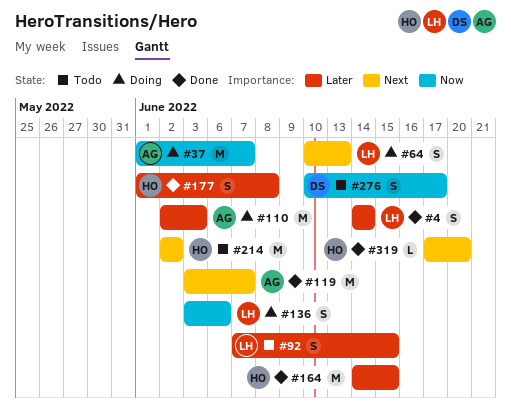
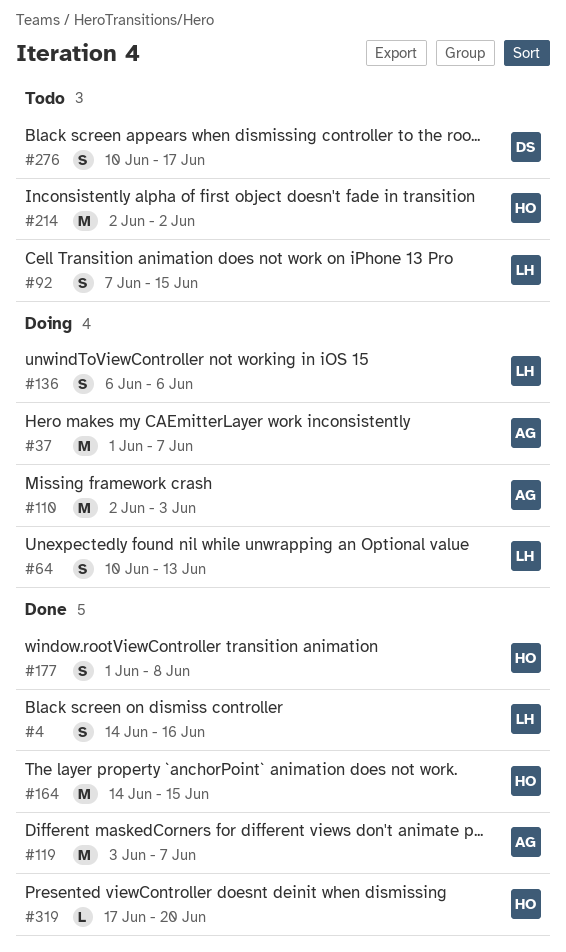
#4, due: Jun 14 -> Jun 16
#136, start: Jun 3 -> Jun 6

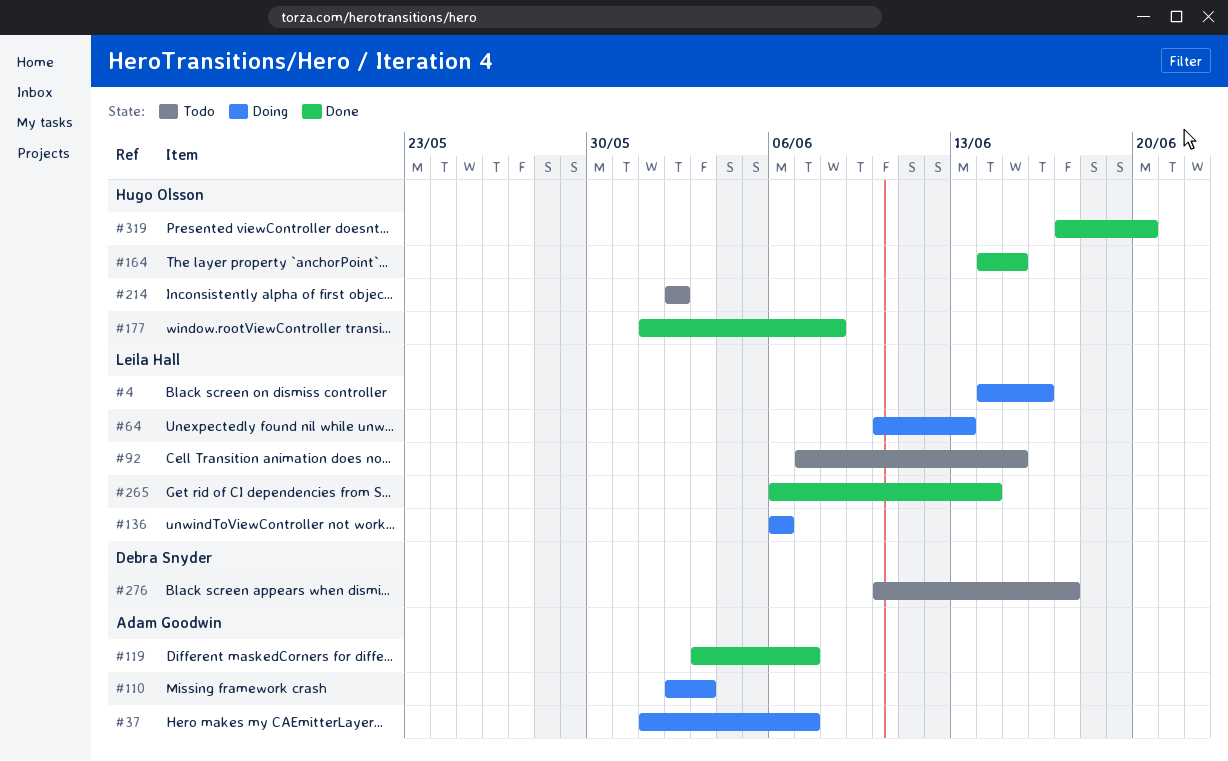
#4, status: Done -> Doing
#265: none -> present

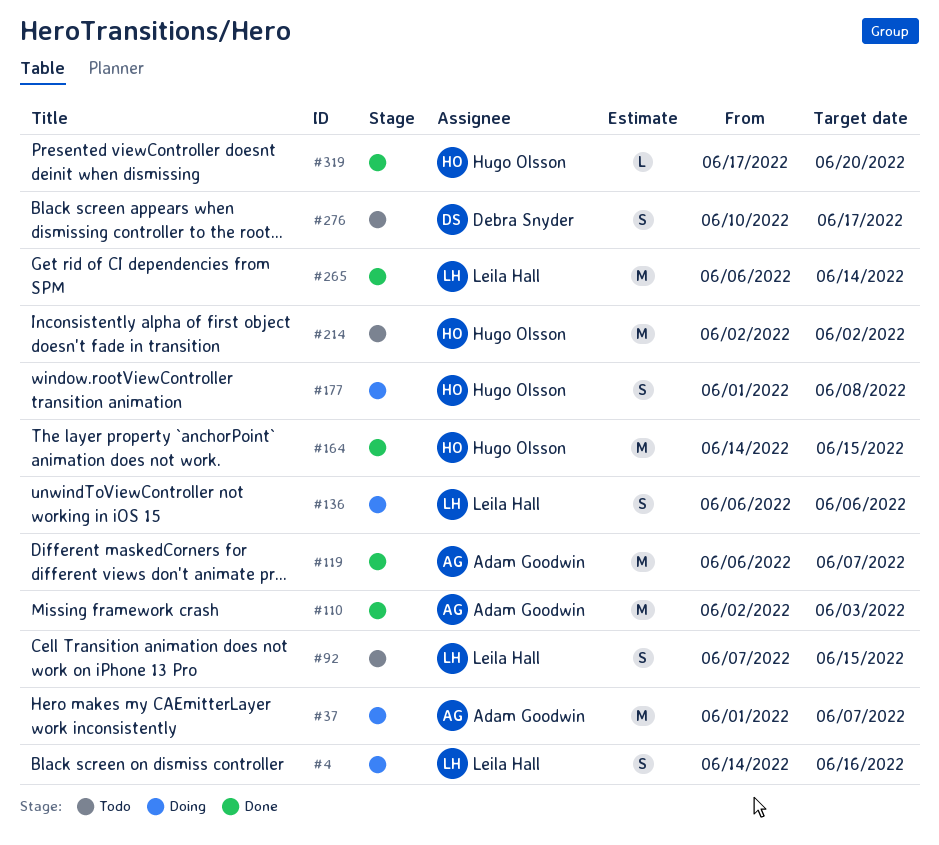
#64: present -> none
#110, status: Doing -> Done
#119, start: Jun 3 -> Jun 6
#177, status: Done -> Doing

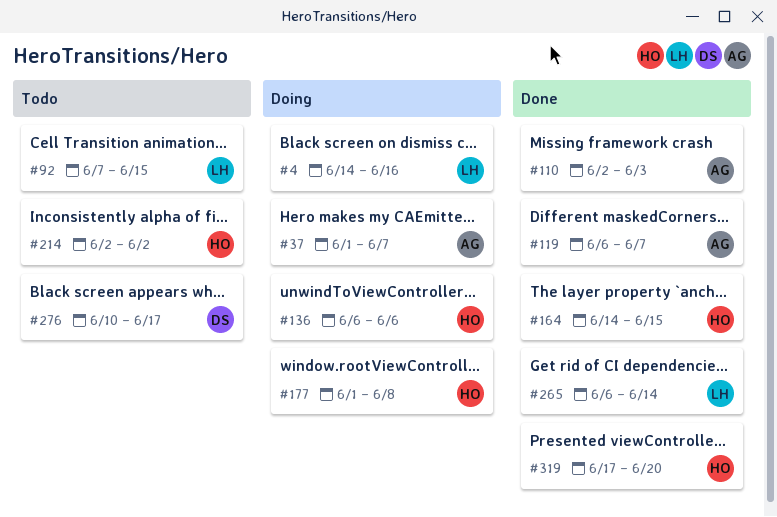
#136, owner: Leila Hall -> Hugo Olsson

